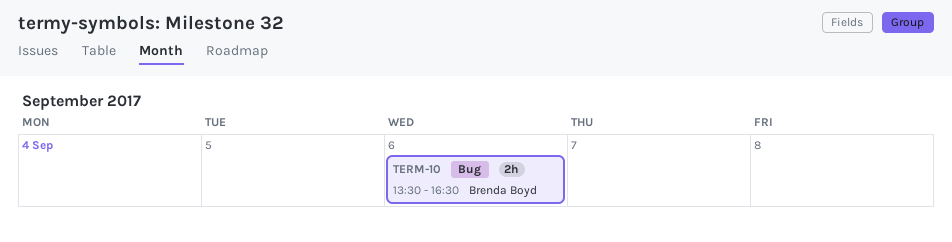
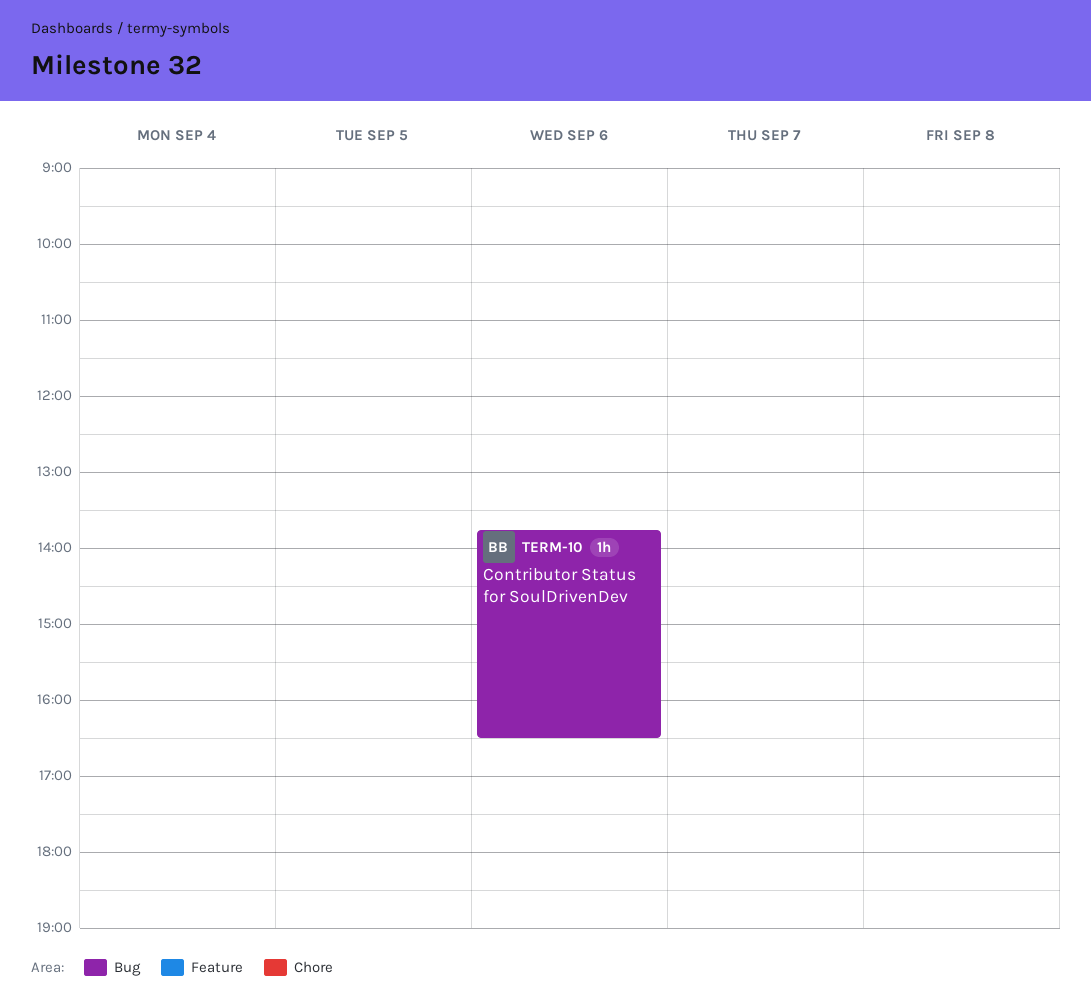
TERM-10, estimate: 2h -> 1h
TERM-10, begins: 13:30 -> 13:45

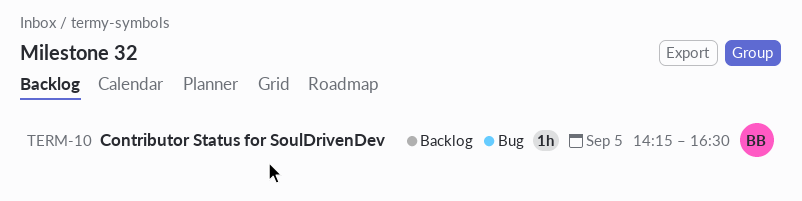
TERM-10, day: Sep 6 -> Sep 5
TERM-10, begins: 13:45 -> 14:15

